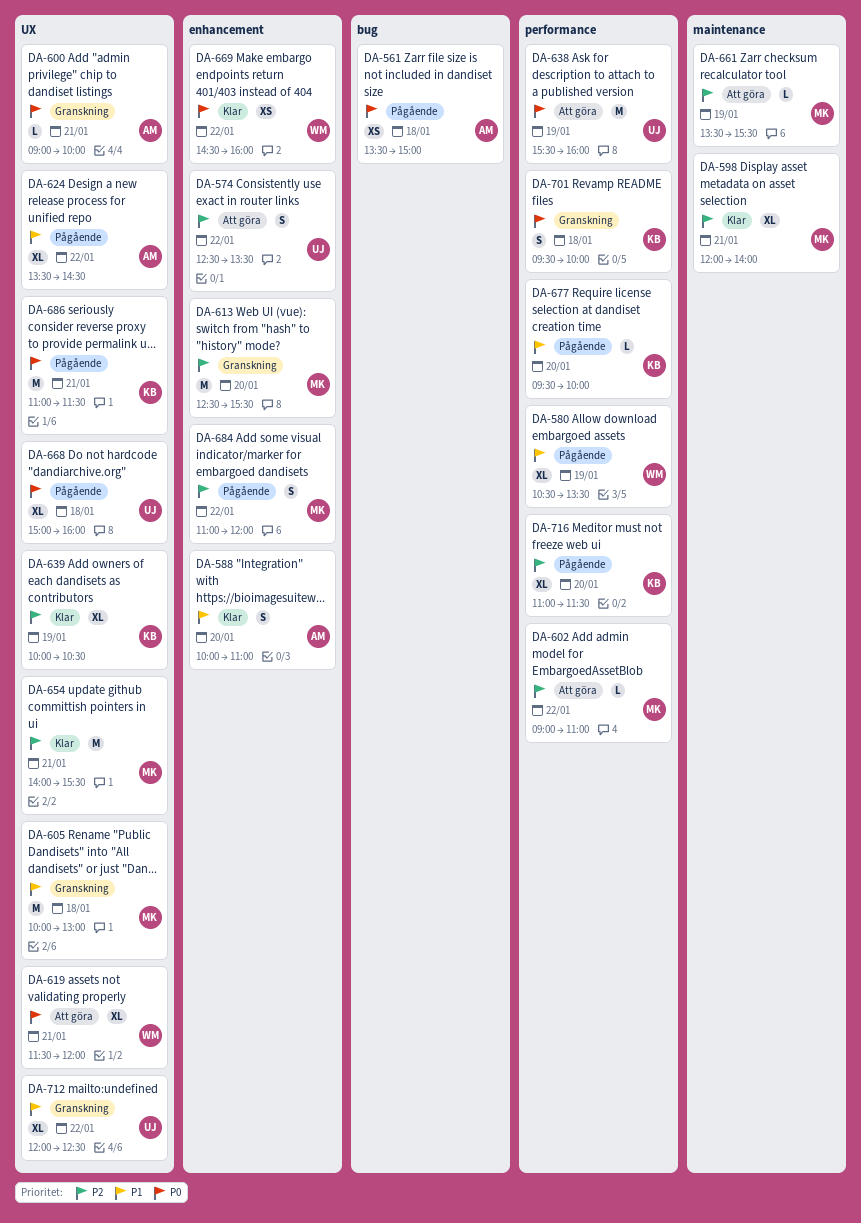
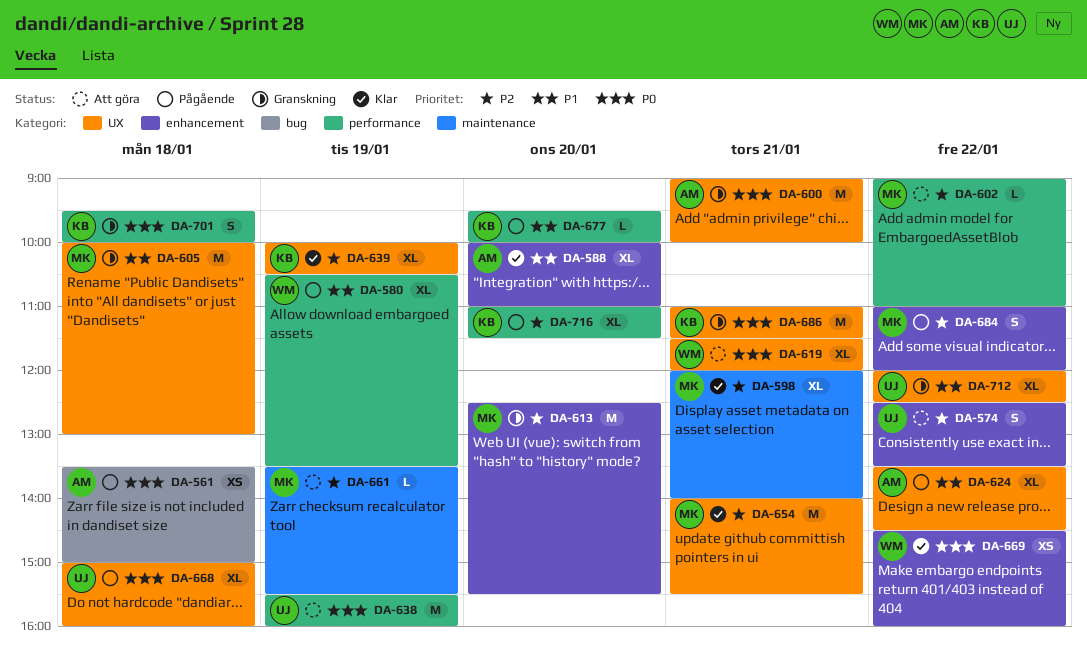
DA-588, estimate: S -> XL
DA-600, estimate: L -> M
DA-686, status: Pågående -> Granskning

